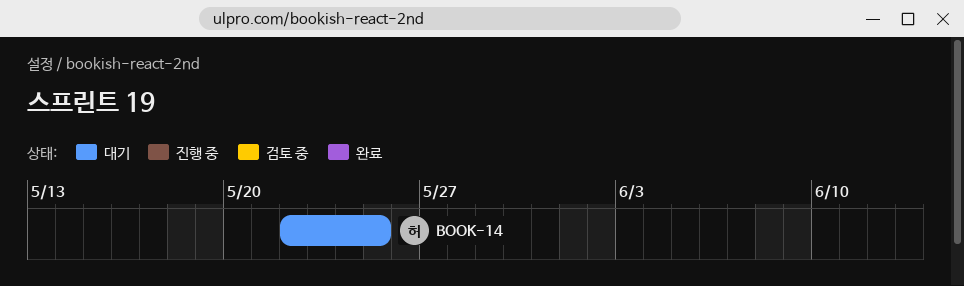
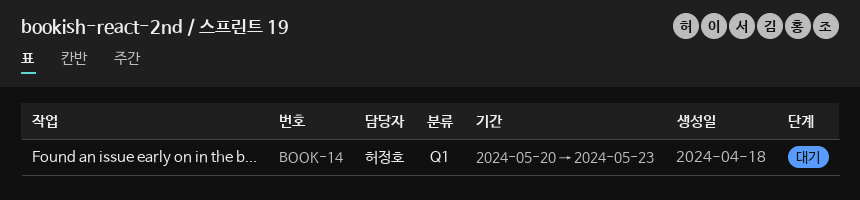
BOOK-14, start: May 22 -> May 20
BOOK-14, due: May 25 -> May 23

